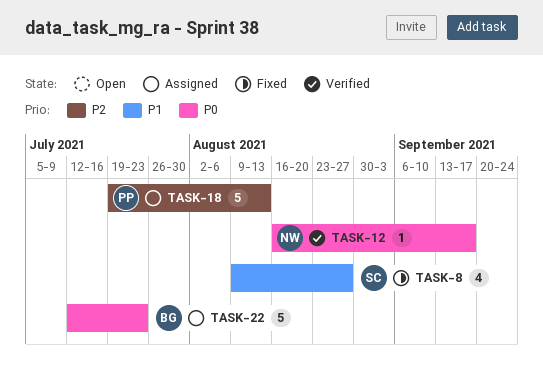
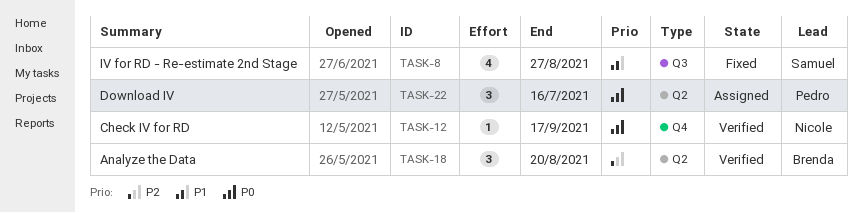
TASK-18, status: Assigned -> Verified
TASK-18, owner: Pedro -> Brenda
TASK-18, estimate: 5 -> 3
TASK-18, due: Aug 13 -> Aug 20
TASK-22, owner: Brenda -> Pedro
TASK-22, estimate: 5 -> 3
TASK-22, due: Jul 23 -> Jul 16

